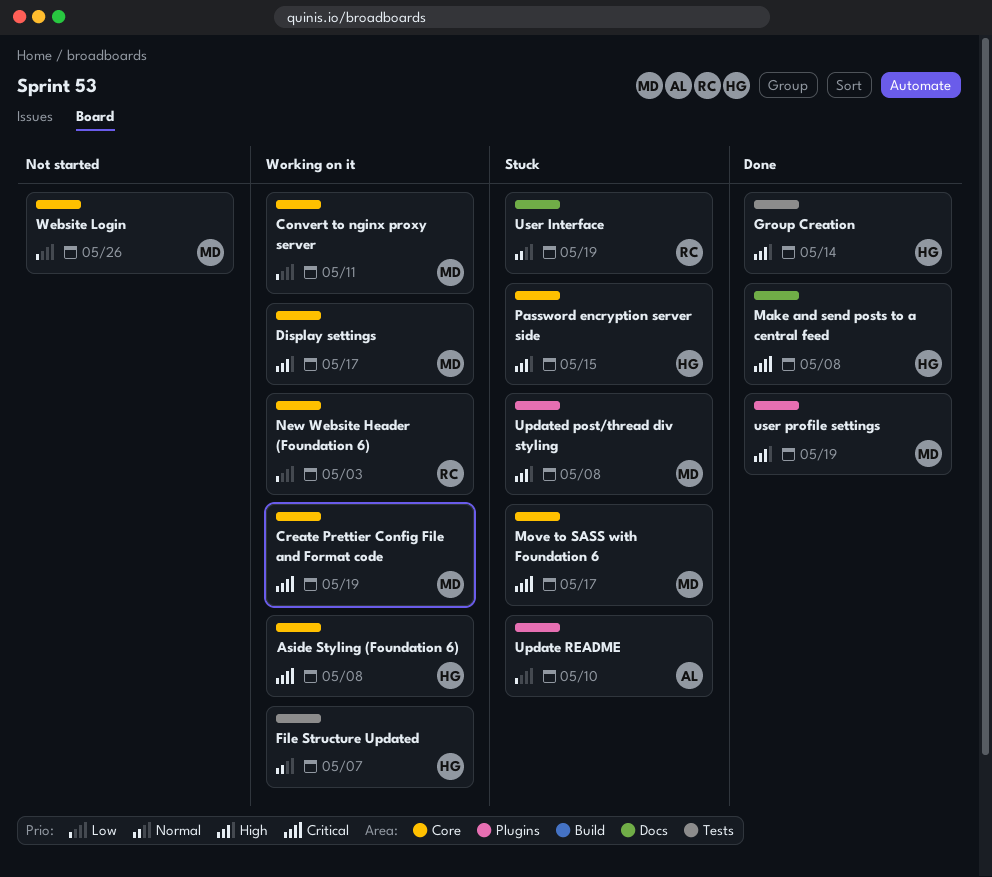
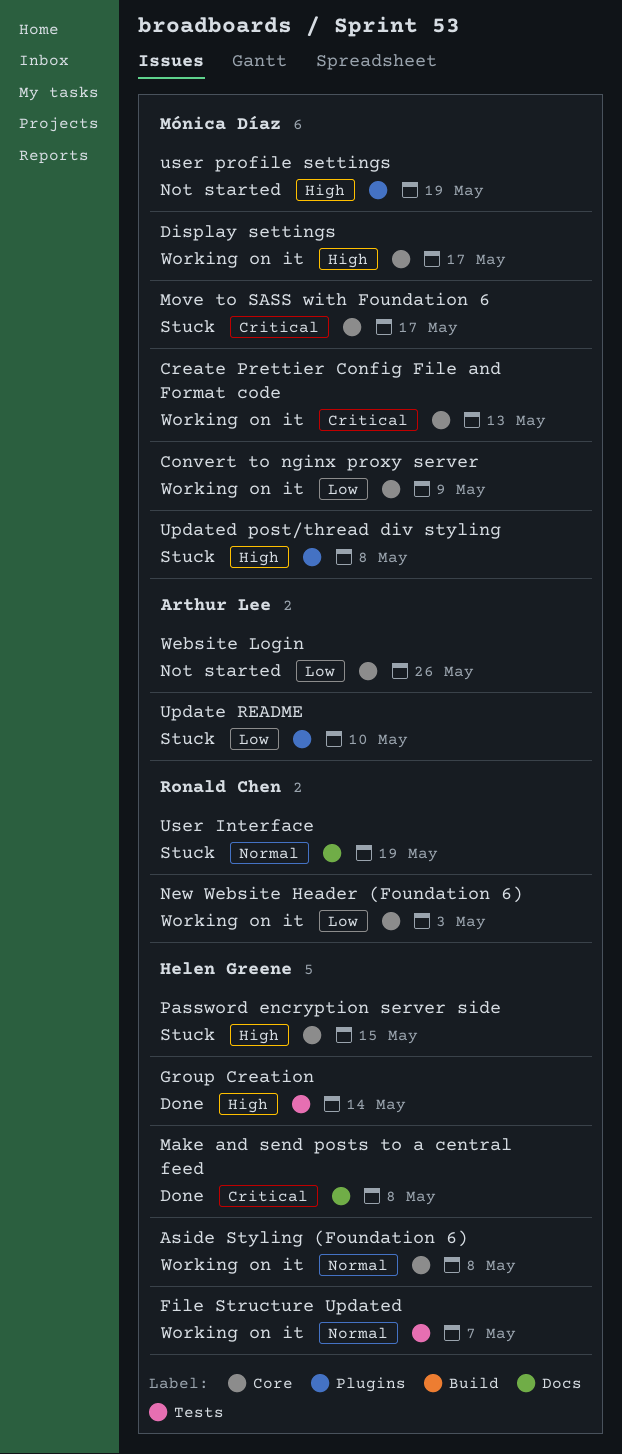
Aside Styling (Foundation 6), priority: Critical -> Normal
Convert to nginx proxy server, due: May 11 -> May 9
Create Prettier Config File and Format code, due: May 19 -> May 13
user profile settings, status: Done -> Not started
Website Login, owner: Mónica Díaz -> Arthur Lee

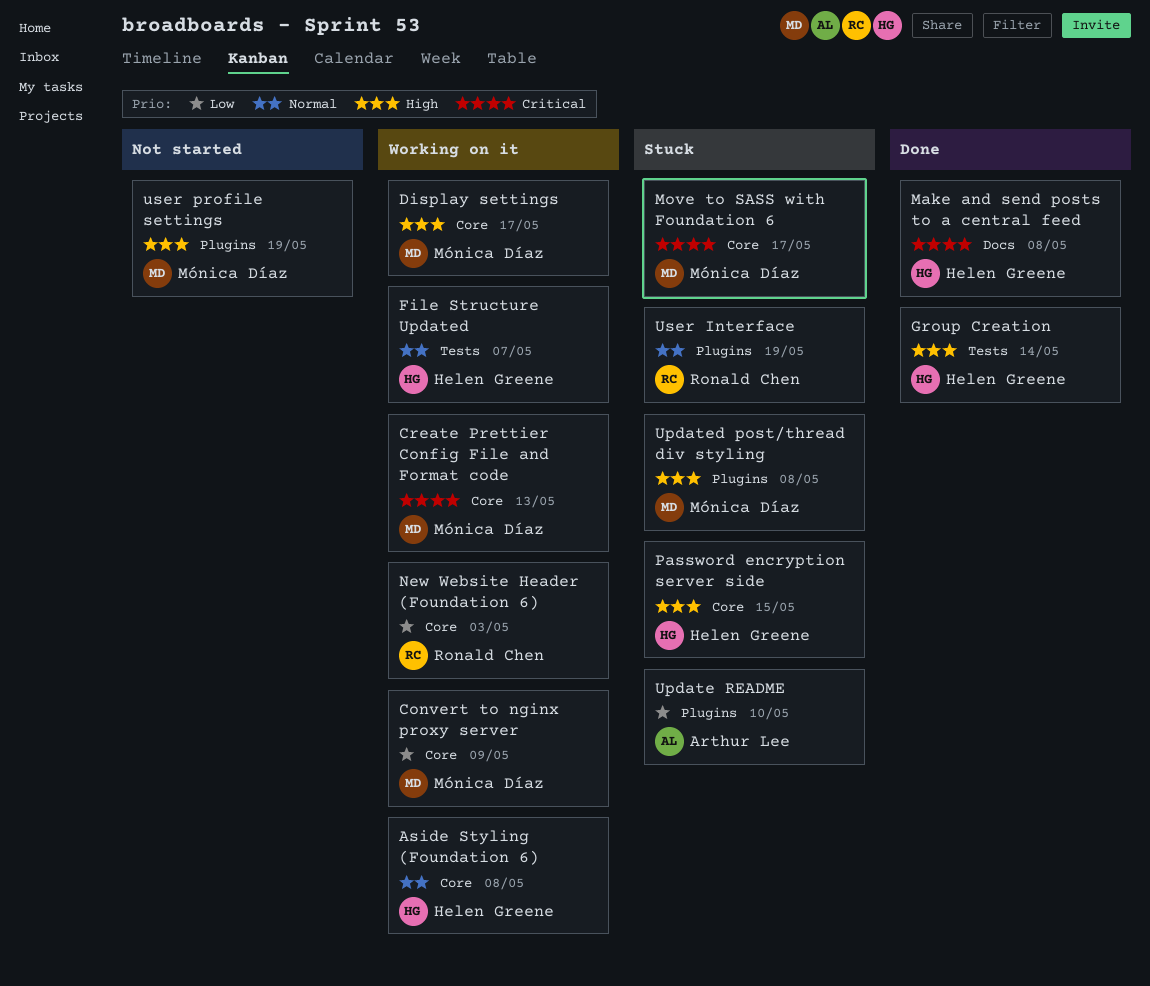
User Interface, label: Docs -> Plugins
Website Login: present -> none

